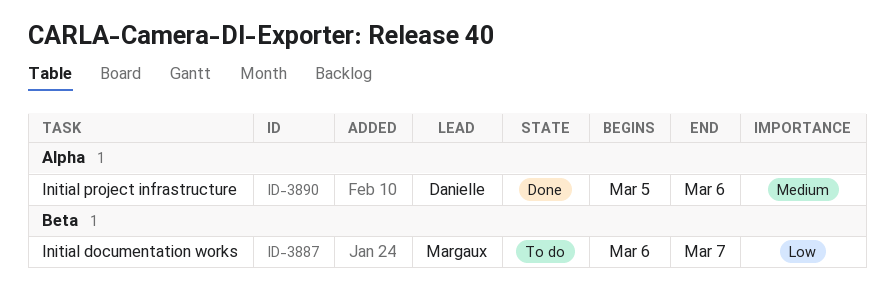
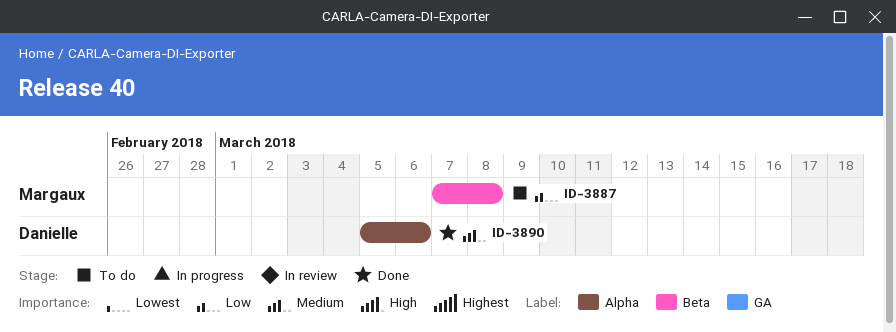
ID-3887, start: Mar 6 -> Mar 7
ID-3887, due: Mar 7 -> Mar 8

